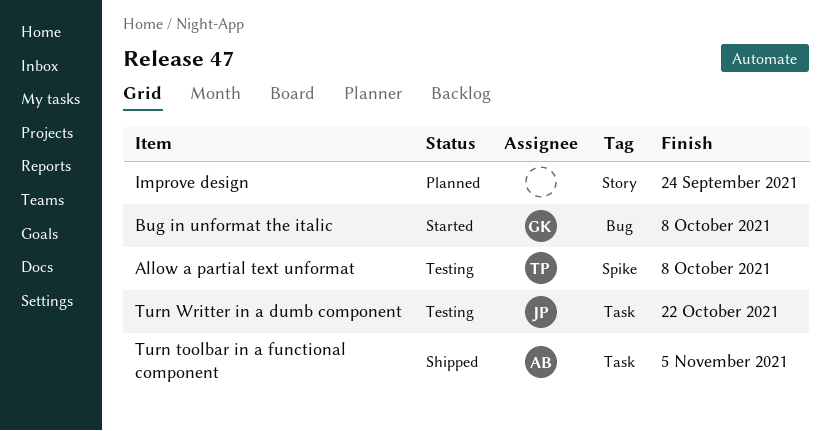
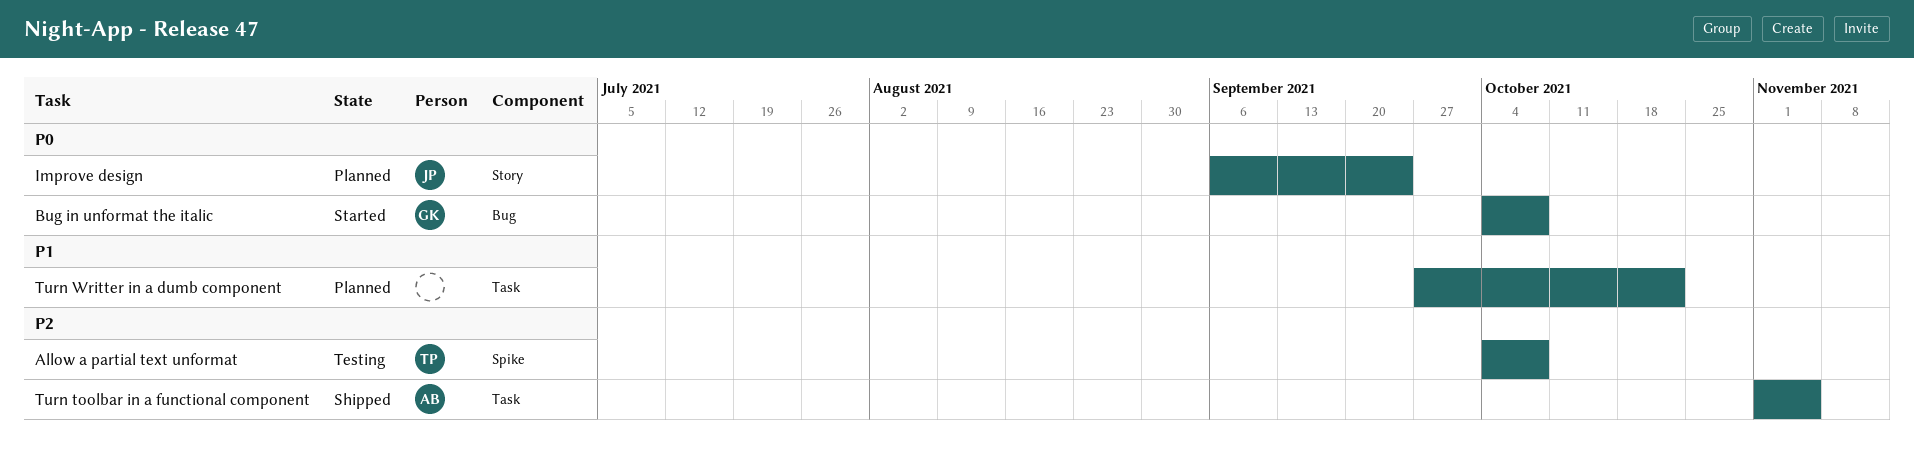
Improve design, owner: none -> JP
Turn Writter in a dumb component, status: Testing -> Planned
Turn Writter in a dumb component, owner: JP -> none

